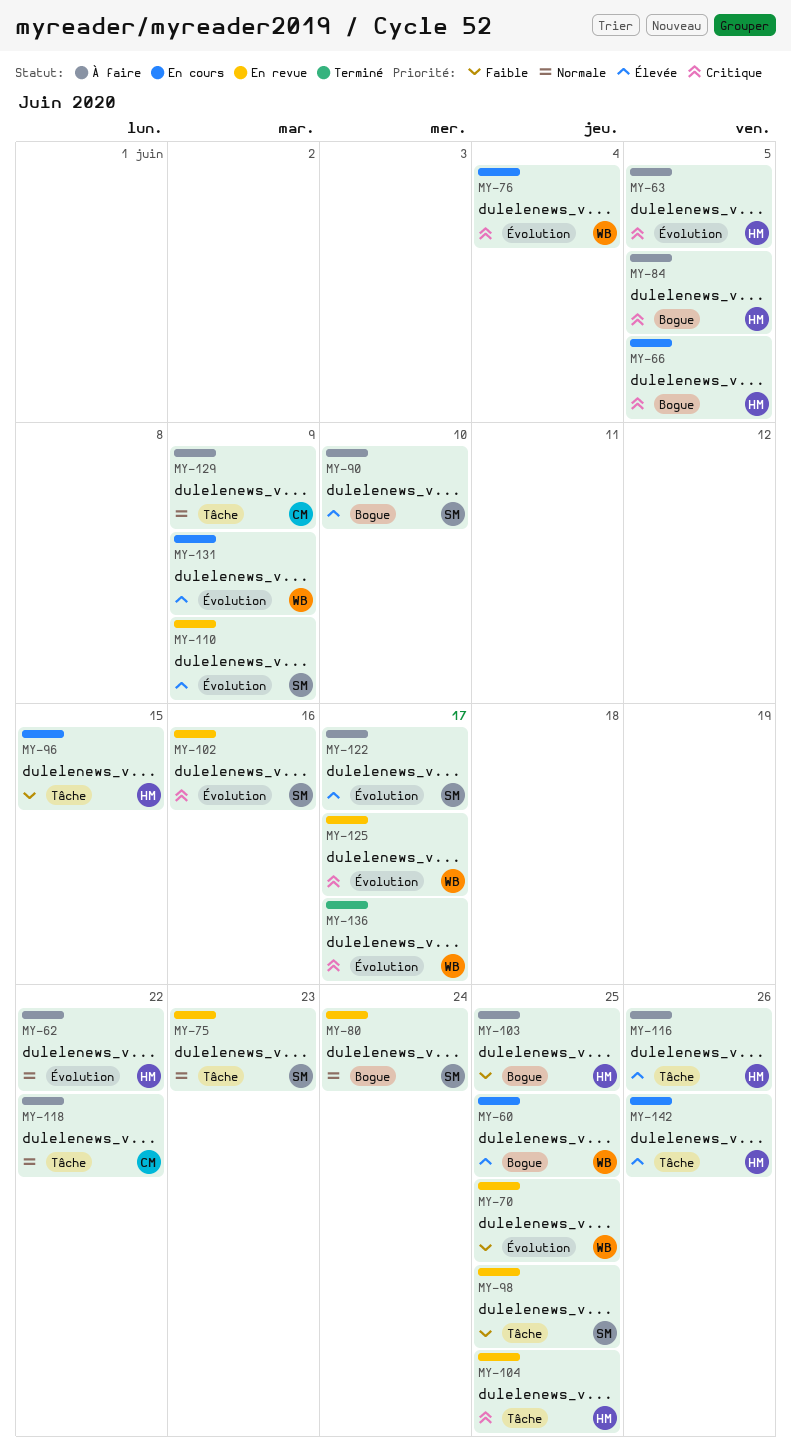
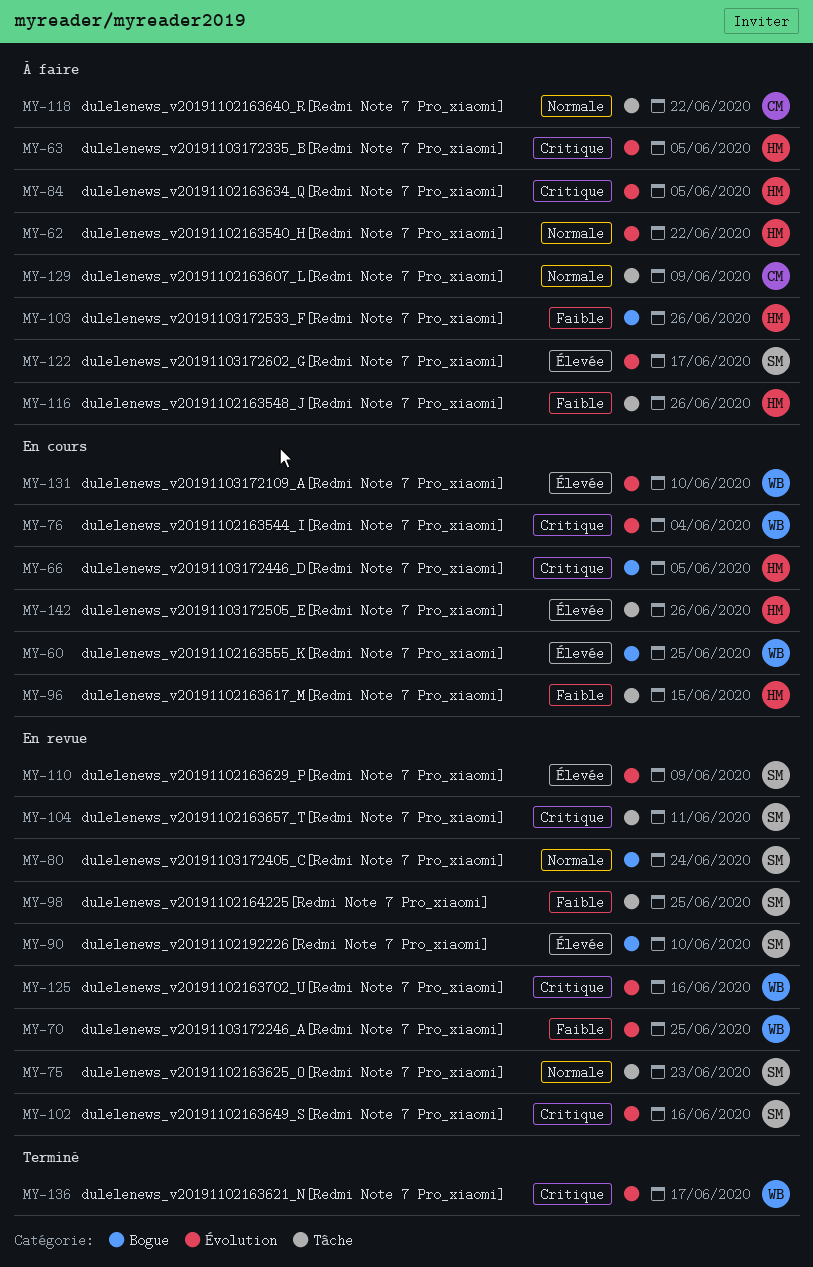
MY-84, label: Bogue -> Évolution
MY-90, status: À faire -> En revue
MY-103, due: Jun 25 -> Jun 26
MY-104, owner: HM -> SM
MY-104, due: Jun 25 -> Jun 11
MY-116, priority: Élevée -> Faible
MY-125, due: Jun 17 -> Jun 16
MY-131, due: Jun 9 -> Jun 10

